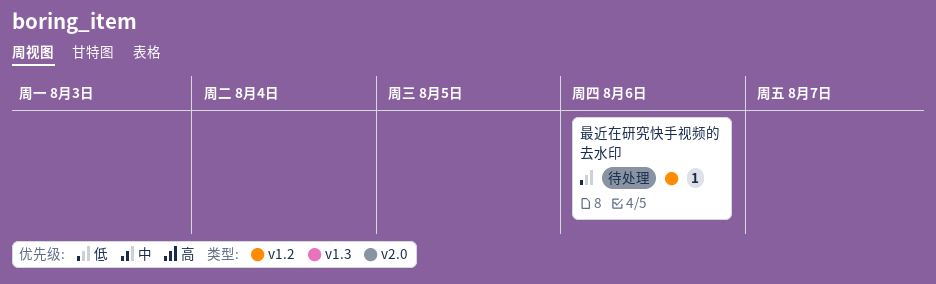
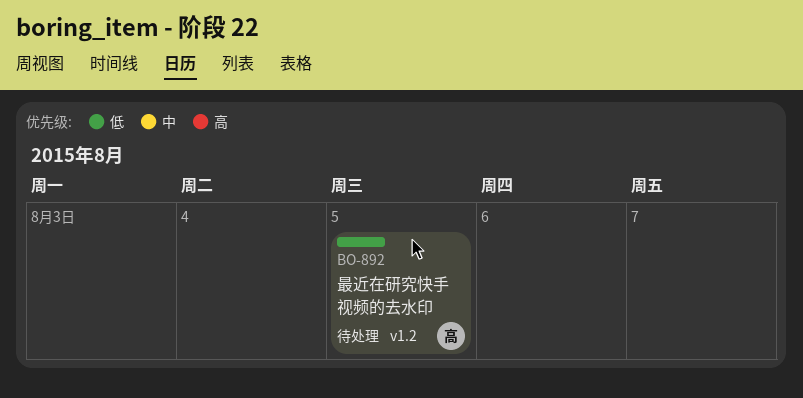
最近在研究快手视频的去水印, due: Aug 6 -> Aug 5

